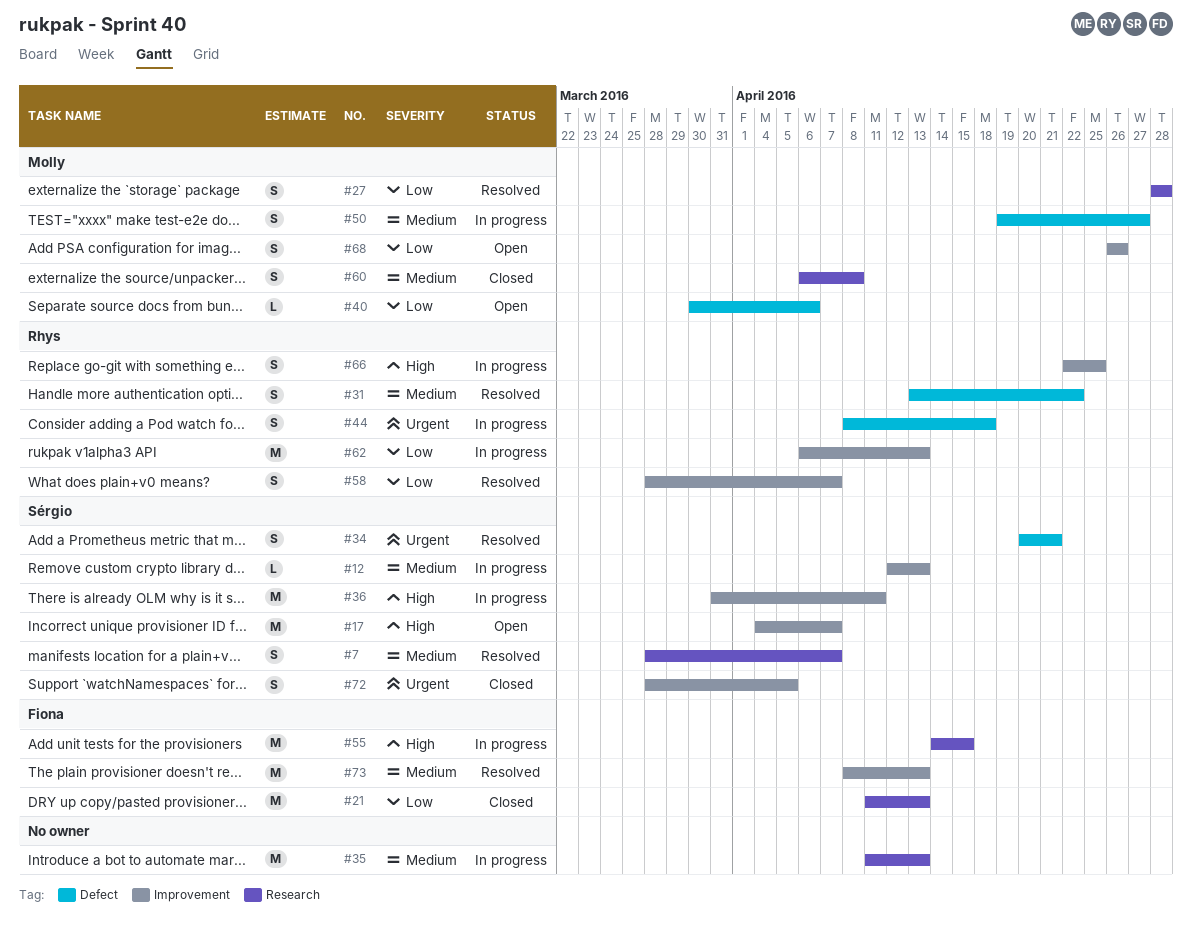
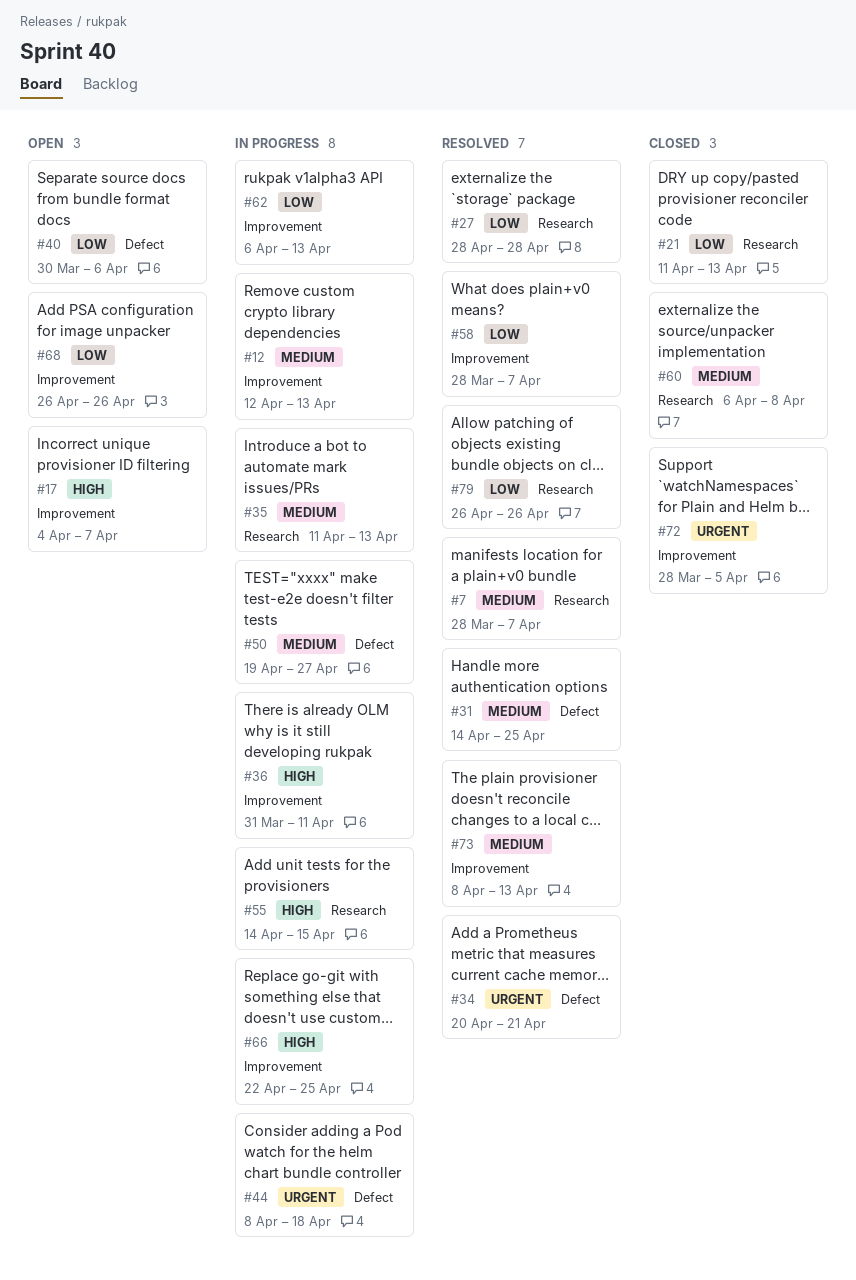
#31, start: Apr 13 -> Apr 14
#31, due: Apr 22 -> Apr 25
#79: none -> present

